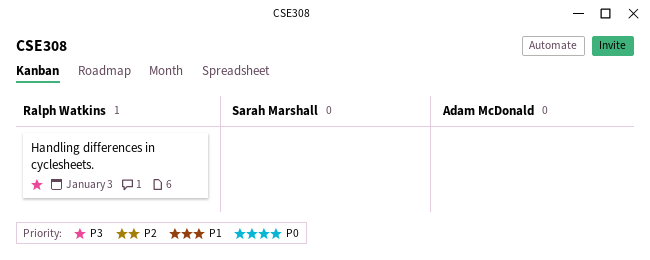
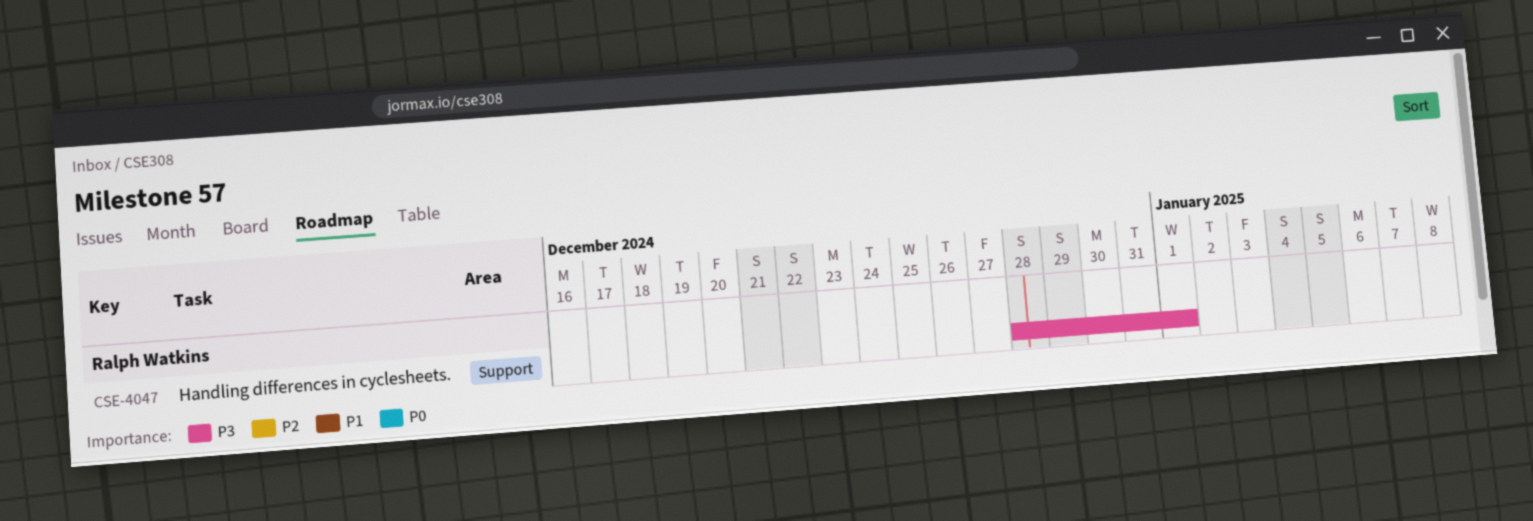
Handling differences in cyclesheets., due: Jan 3 -> Jan 1

